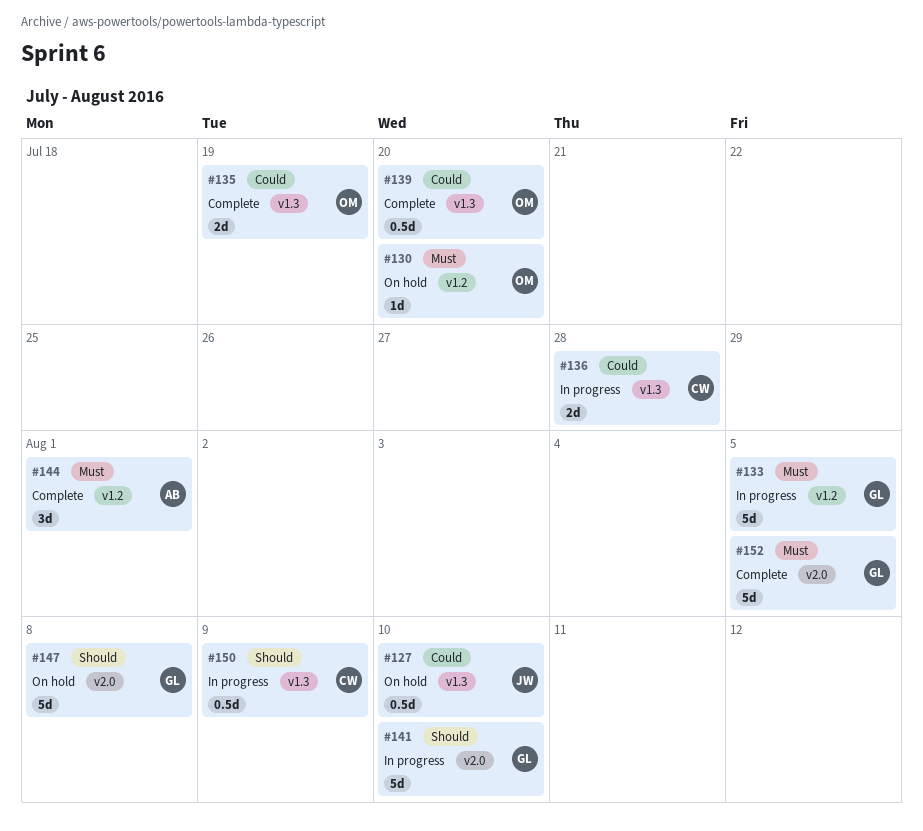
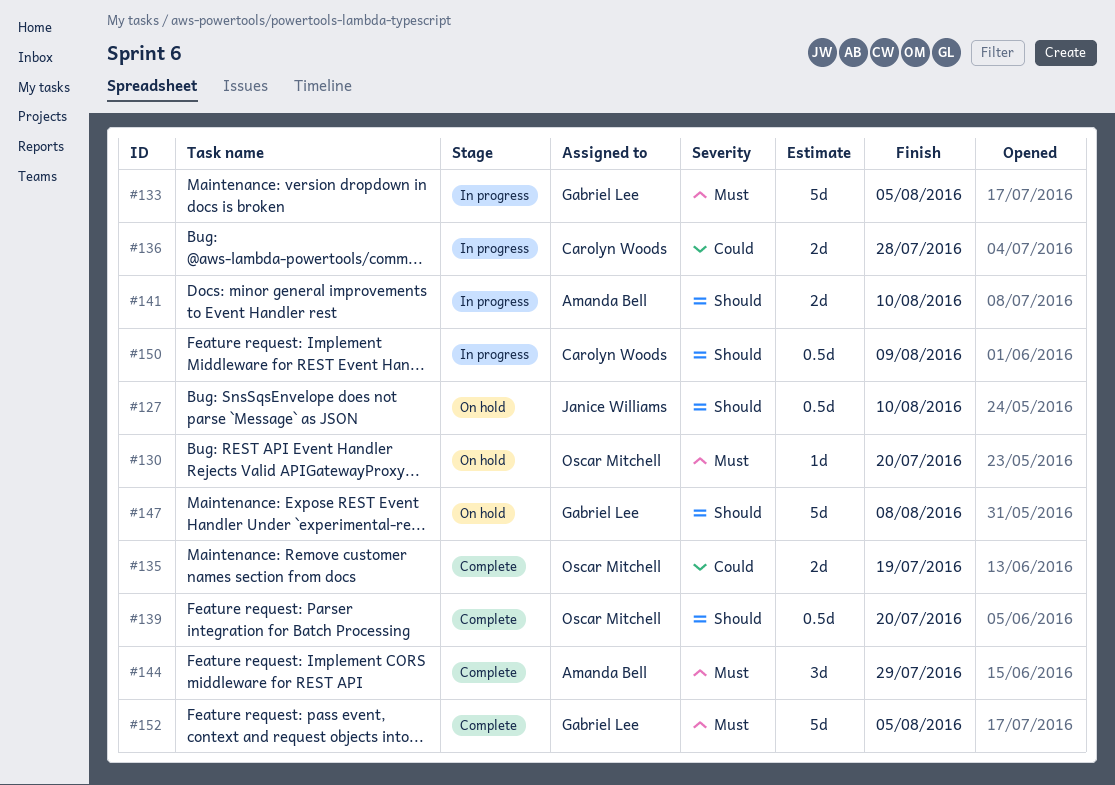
#127, priority: Could -> Should
#139, priority: Could -> Should
#141, owner: Gabriel Lee -> Amanda Bell
#141, estimate: 5d -> 2d
#144, due: Aug 1 -> Jul 29

